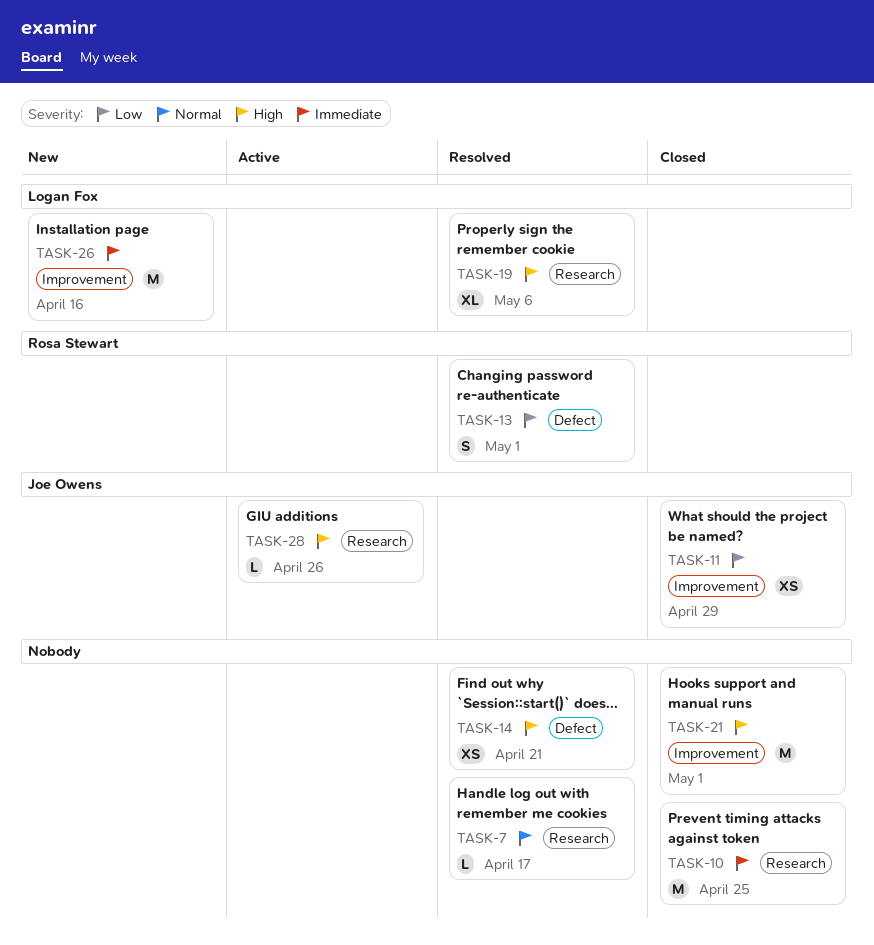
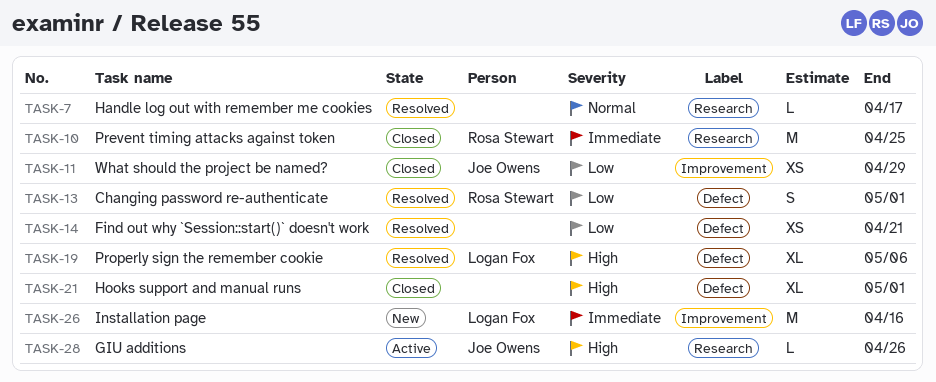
TASK-10, owner: none -> Rosa Stewart
TASK-14, priority: High -> Low
TASK-19, label: Research -> Defect
TASK-21, label: Improvement -> Defect
TASK-21, estimate: M -> XL

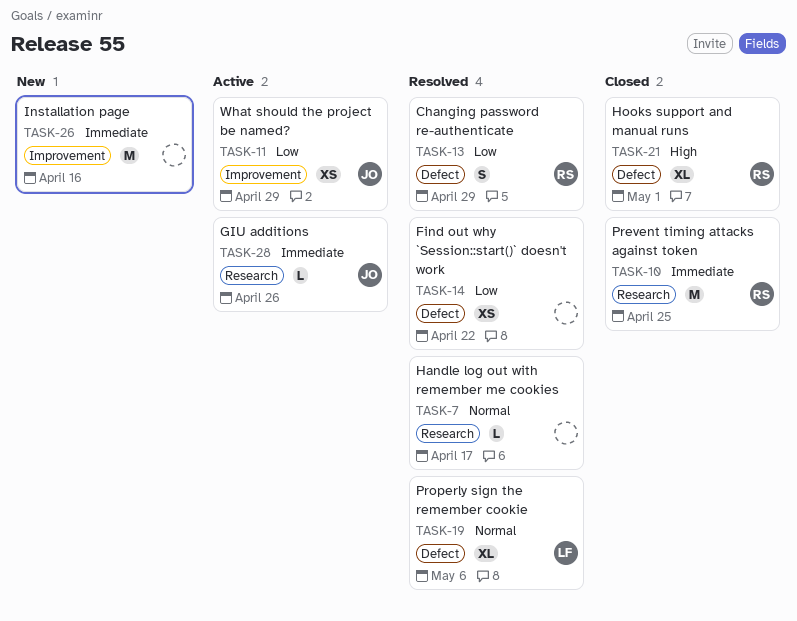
TASK-11, status: Closed -> Active
TASK-13, due: May 1 -> Apr 29
TASK-14, due: Apr 21 -> Apr 22
TASK-19, priority: High -> Normal
TASK-21, owner: none -> Rosa Stewart
TASK-26, owner: Logan Fox -> none
TASK-28, priority: High -> Immediate

